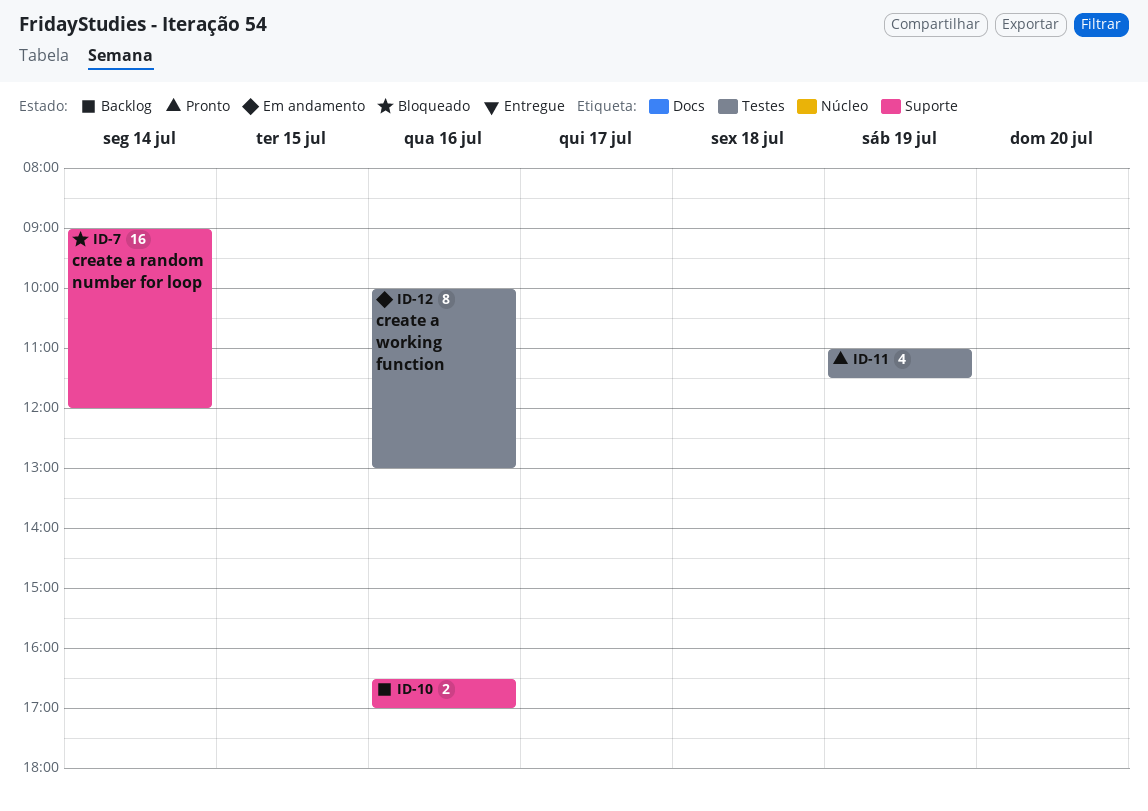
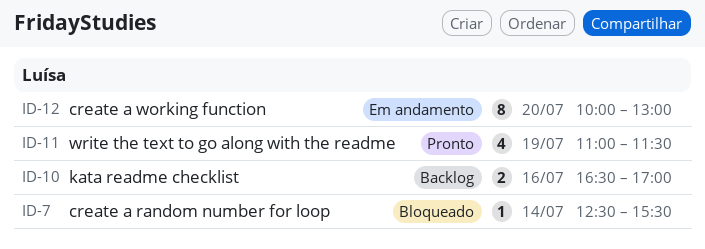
ID-7, estimate: 16 -> 1
ID-7, begins: 09:00 -> 12:30
ID-7, ends: 12:00 -> 15:30
ID-12, day: Jul 16 -> Jul 20

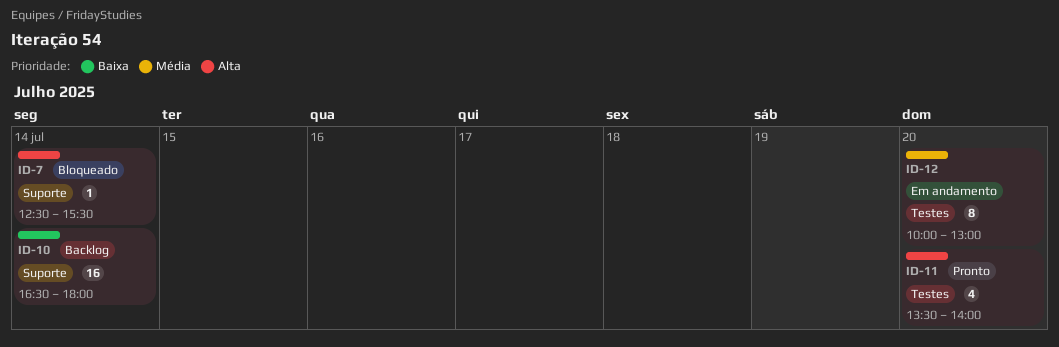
ID-10, estimate: 2 -> 16
ID-10, day: Jul 16 -> Jul 14
ID-10, ends: 17:00 -> 18:00
ID-11, day: Jul 19 -> Jul 20
ID-11, begins: 11:00 -> 13:30
ID-11, ends: 11:30 -> 14:00

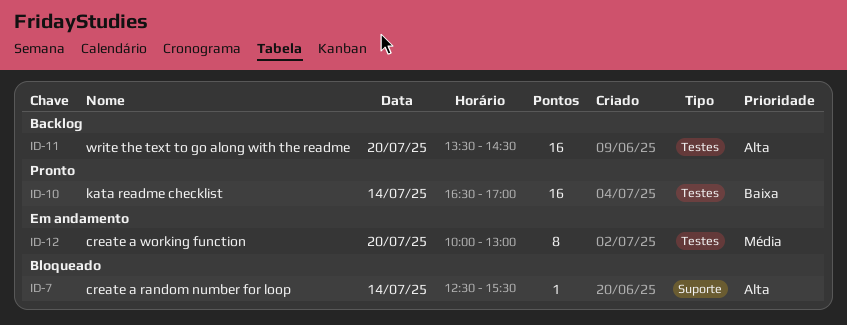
ID-10, status: Backlog -> Pronto
ID-10, label: Suporte -> Testes
ID-10, ends: 18:00 -> 17:00
ID-11, status: Pronto -> Backlog
ID-11, estimate: 4 -> 16
ID-11, ends: 14:00 -> 14:30

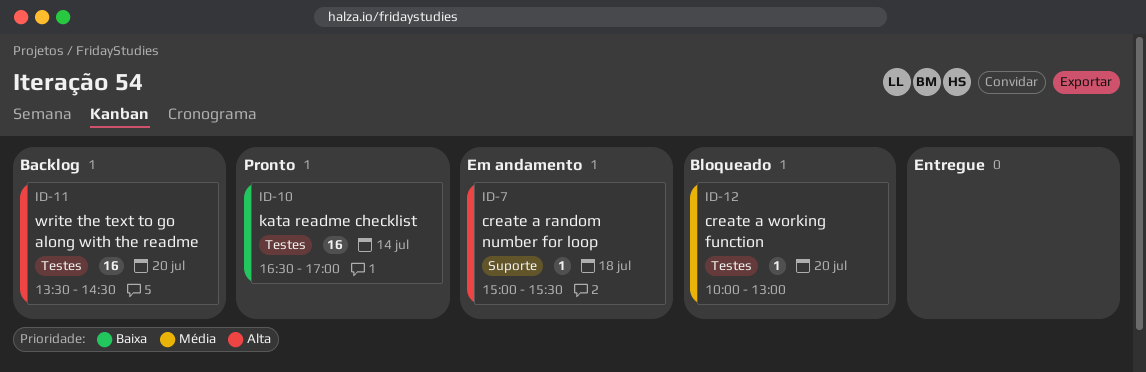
ID-7, status: Bloqueado -> Em andamento
ID-7, day: Jul 14 -> Jul 18
ID-7, begins: 12:30 -> 15:00
ID-12, status: Em andamento -> Bloqueado
ID-12, estimate: 8 -> 1

